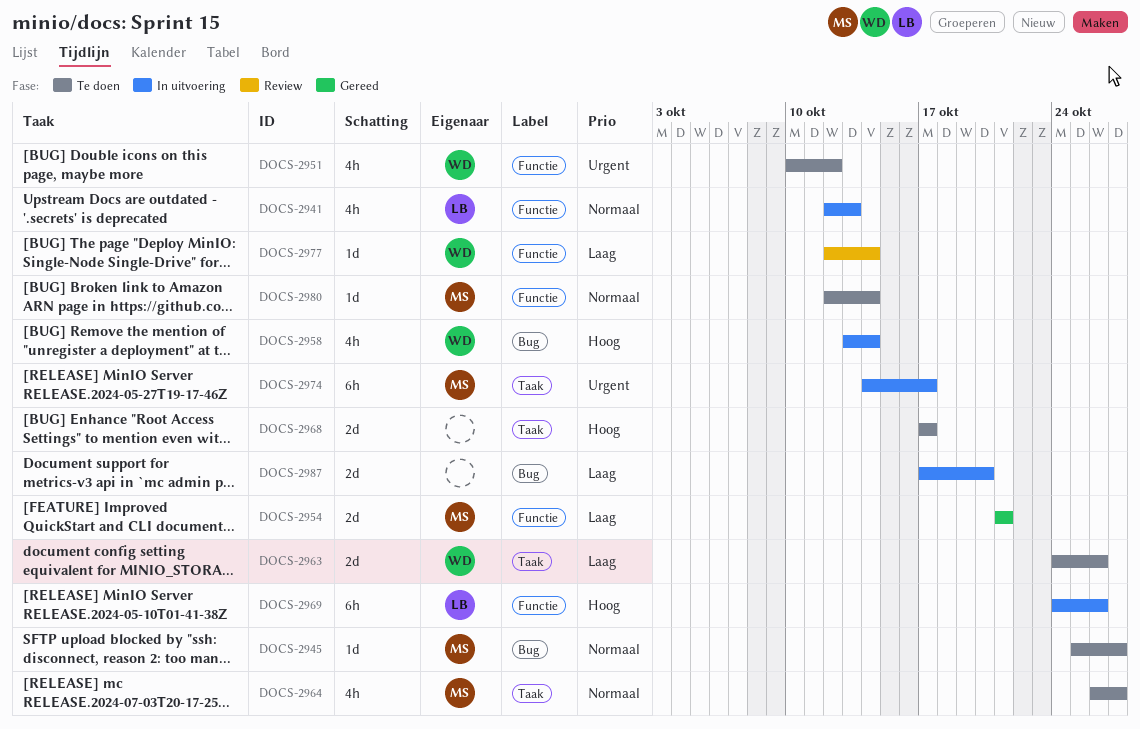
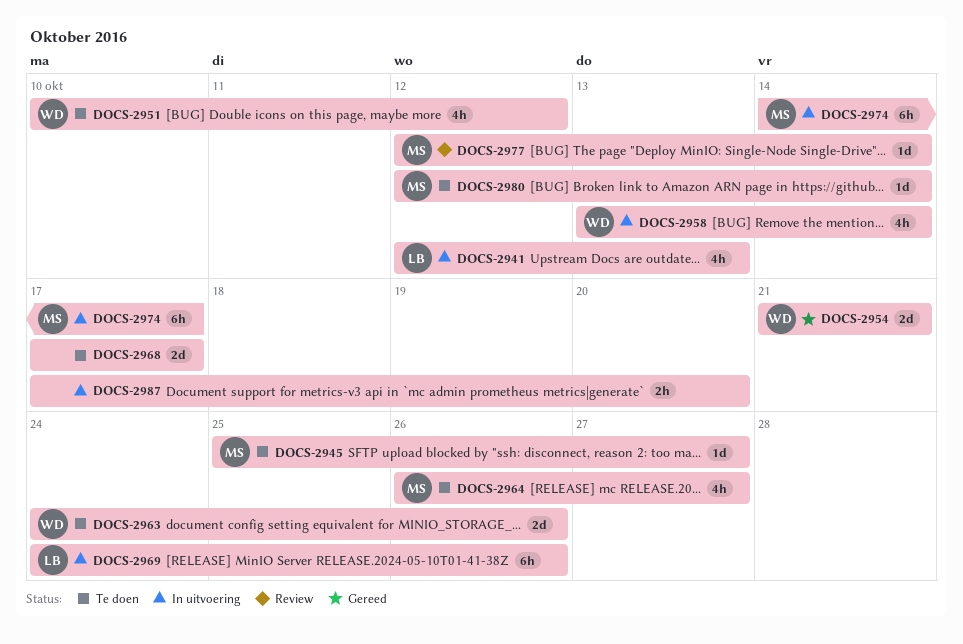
DOCS-2954, owner: MS -> WD
DOCS-2977, owner: WD -> MS
DOCS-2987, estimate: 2d -> 2h

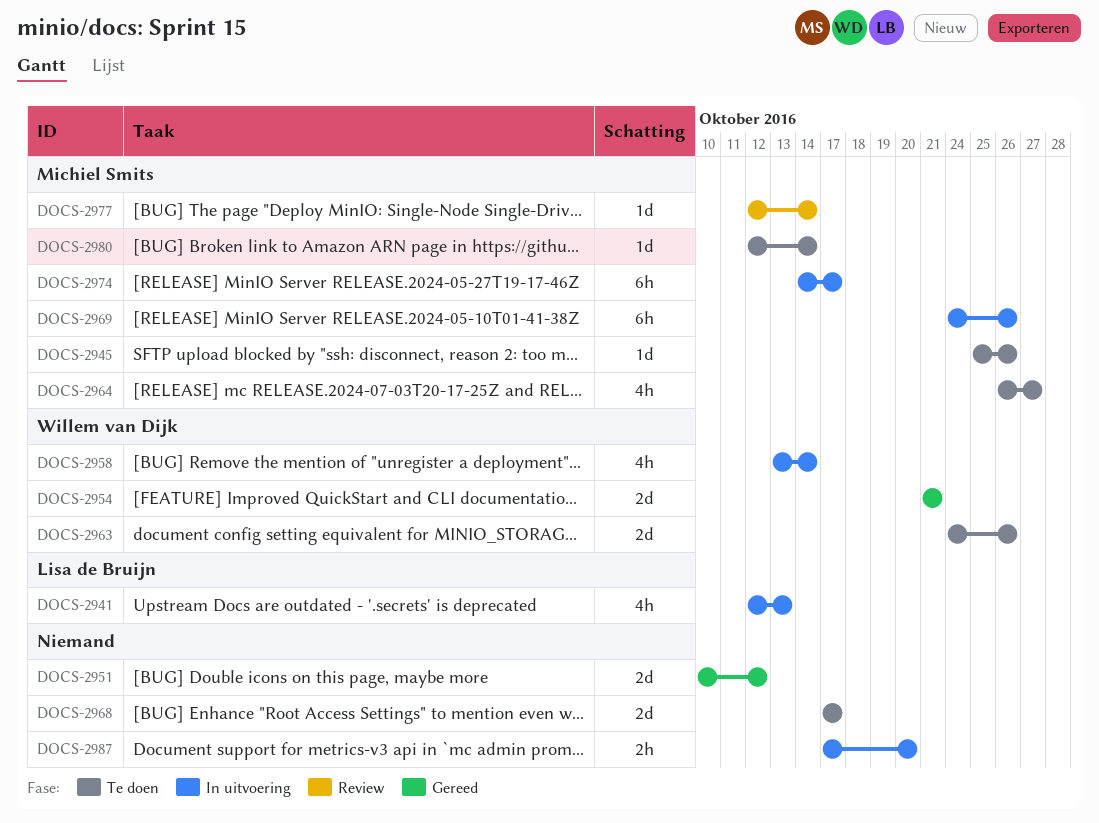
DOCS-2945, due: Oct 27 -> Oct 26
DOCS-2951, status: Te doen -> Gereed
DOCS-2951, owner: Willem van Dijk -> none
DOCS-2951, estimate: 4h -> 2d
DOCS-2969, owner: Lisa de Bruijn -> Michiel Smits

